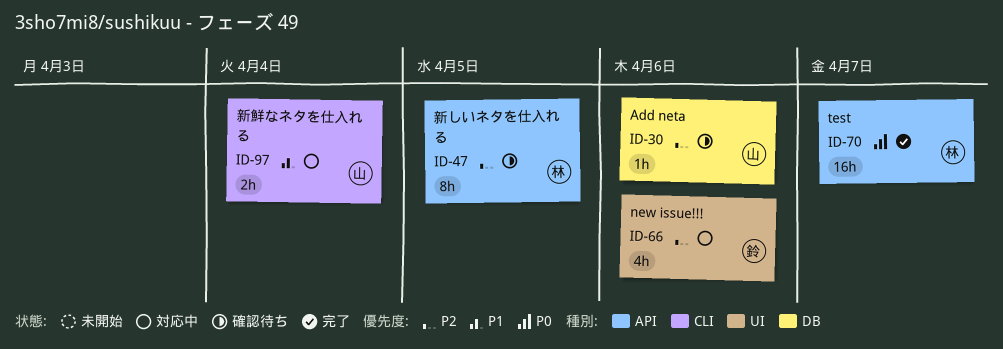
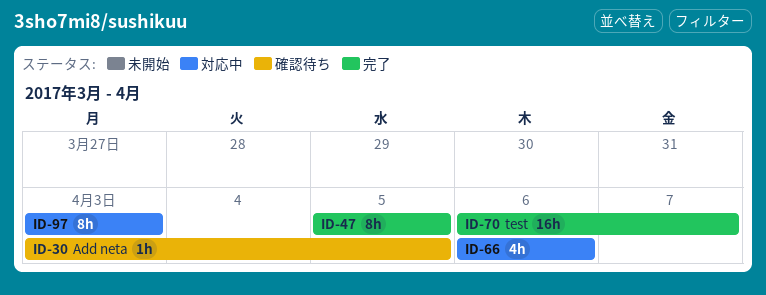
ID-30, due: Apr 6 -> Apr 5
ID-47, status: 確認待ち -> 完了
ID-97, estimate: 2h -> 8h
ID-97, due: Apr 4 -> Apr 3

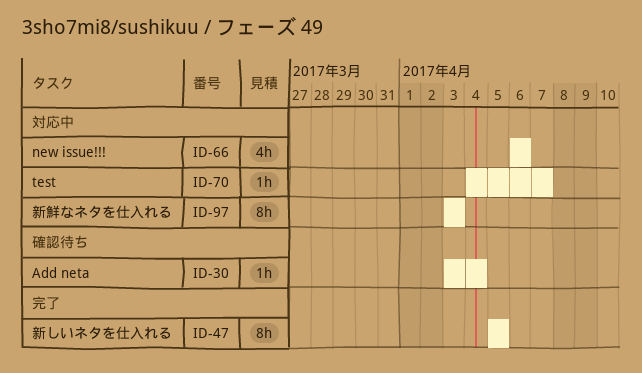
ID-30, due: Apr 5 -> Apr 4
ID-70, status: 完了 -> 対応中
ID-70, estimate: 16h -> 1h
ID-70, start: Apr 6 -> Apr 4

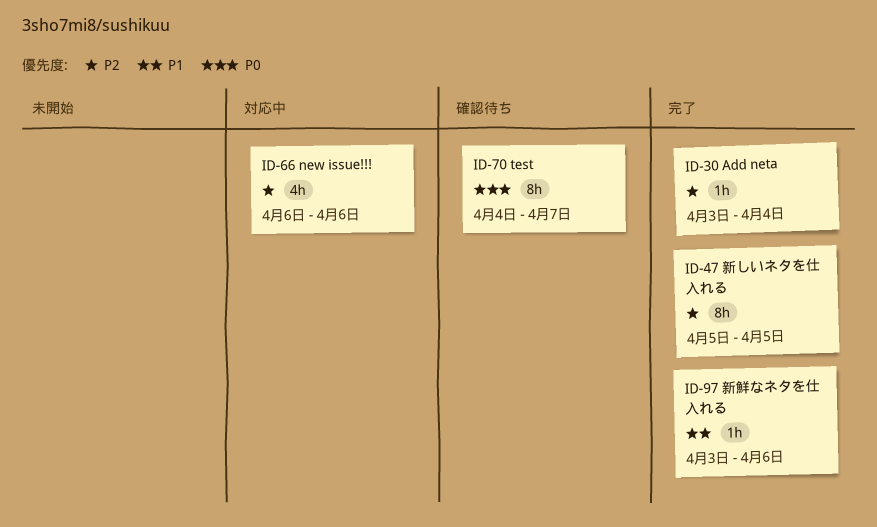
ID-30, status: 確認待ち -> 完了
ID-70, status: 対応中 -> 確認待ち
ID-70, estimate: 1h -> 8h
ID-97, status: 対応中 -> 完了
ID-97, estimate: 8h -> 1h
ID-97, due: Apr 3 -> Apr 6

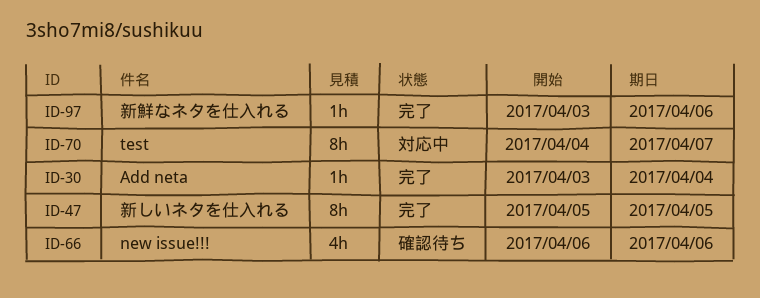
ID-66, status: 対応中 -> 確認待ち
ID-70, status: 確認待ち -> 対応中

